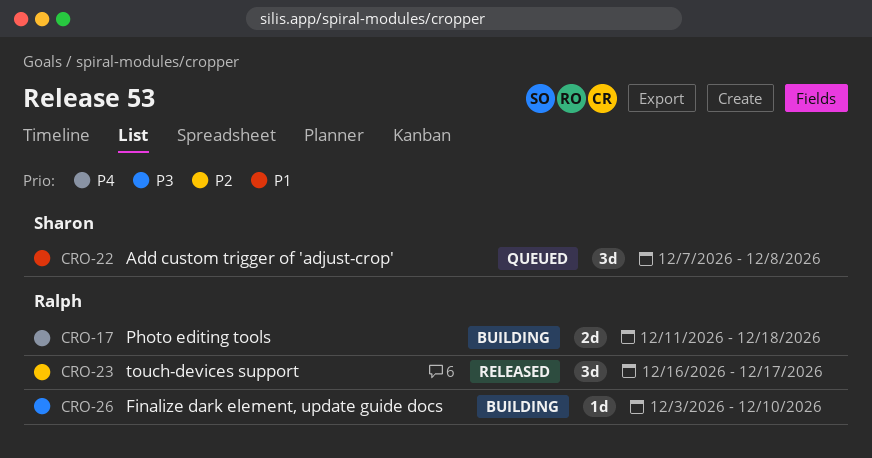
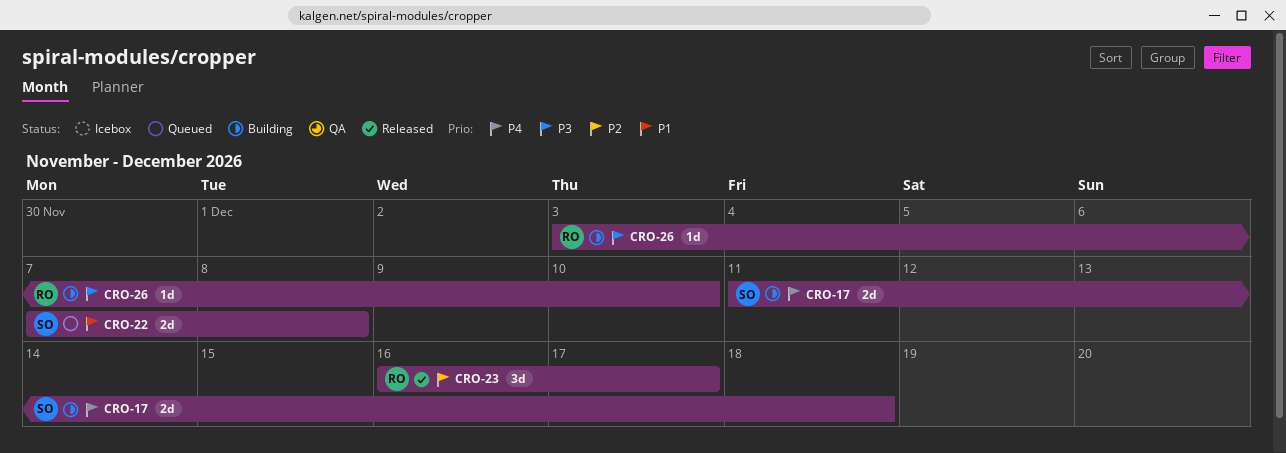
CRO-17, owner: Ralph -> Sharon
CRO-22, estimate: 3d -> 2d

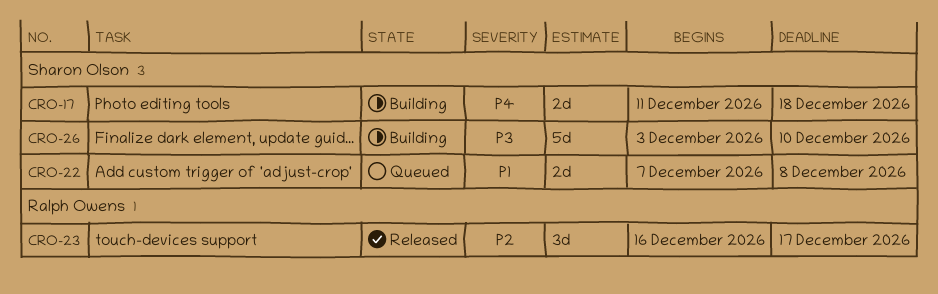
CRO-26, owner: Ralph Owens -> Sharon Olson
CRO-26, estimate: 1d -> 5d

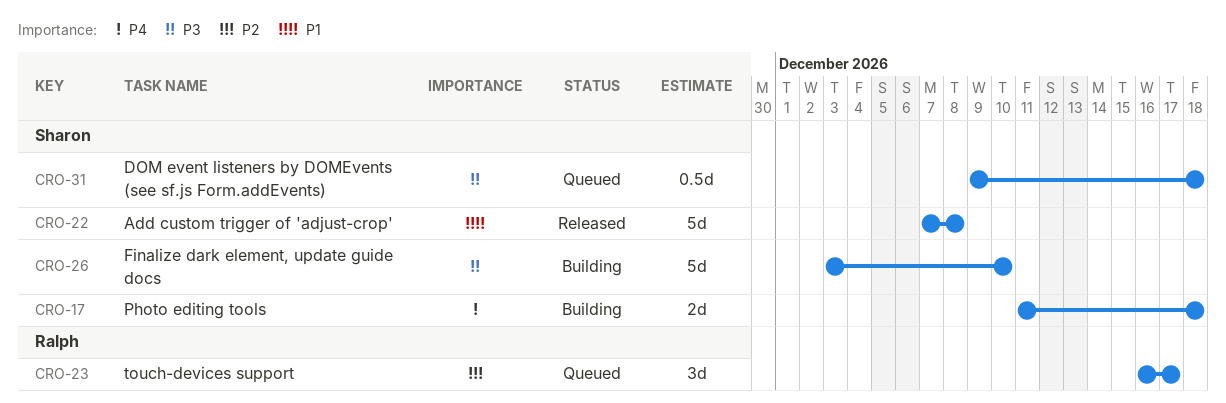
CRO-22, status: Queued -> Released
CRO-22, estimate: 2d -> 5d
CRO-23, status: Released -> Queued
CRO-31: none -> present

